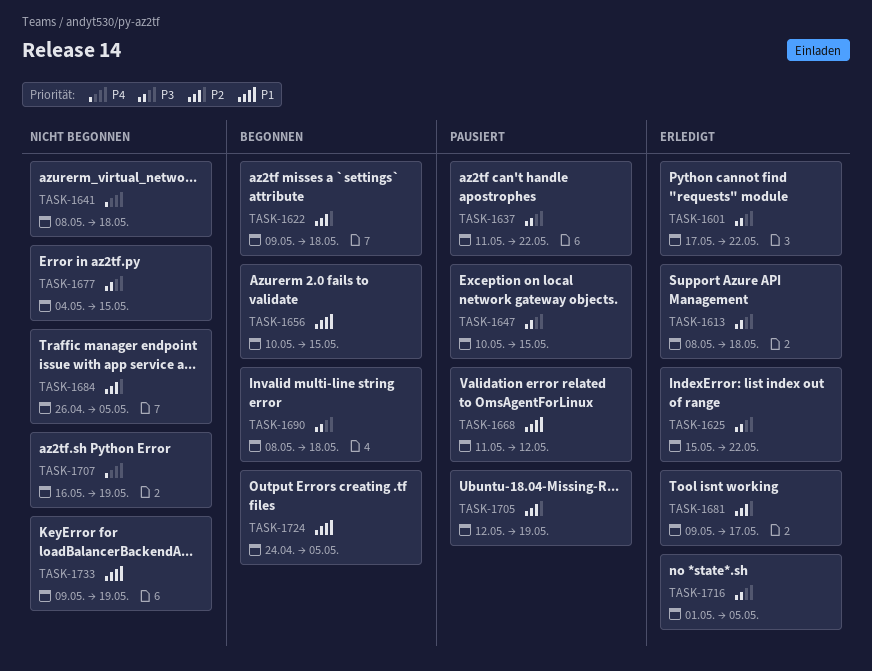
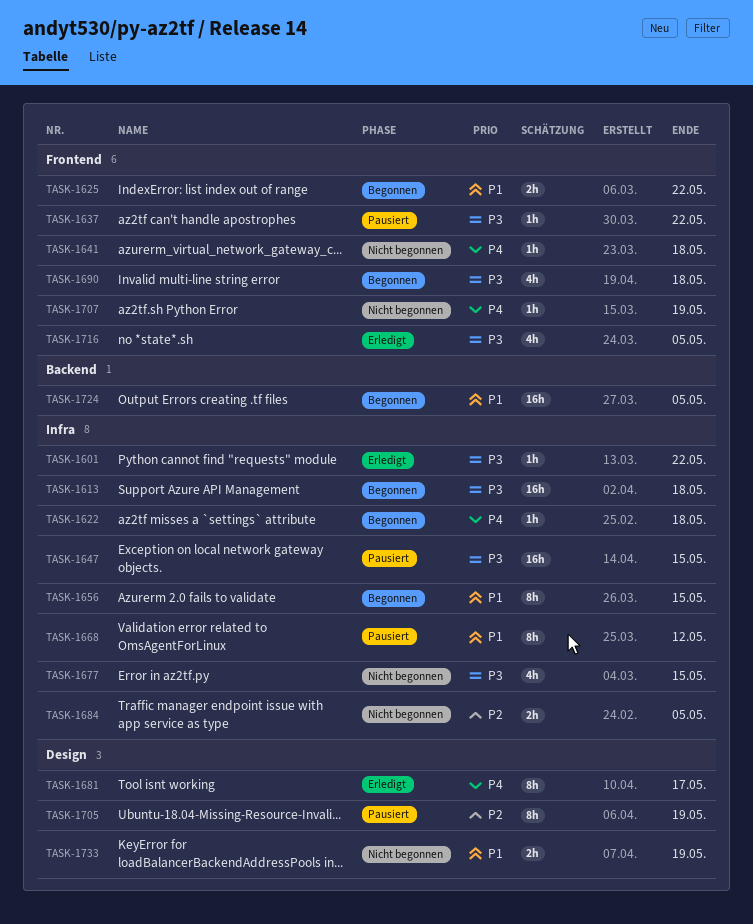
TASK-1613, status: Erledigt -> Begonnen
TASK-1622, priority: P2 -> P4
TASK-1625, status: Erledigt -> Begonnen
TASK-1625, priority: P3 -> P1
TASK-1681, priority: P2 -> P4

